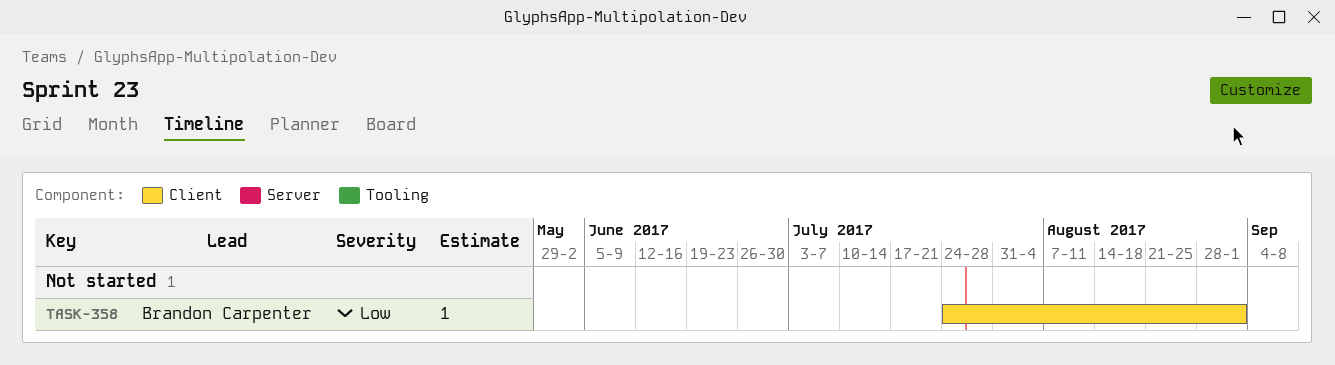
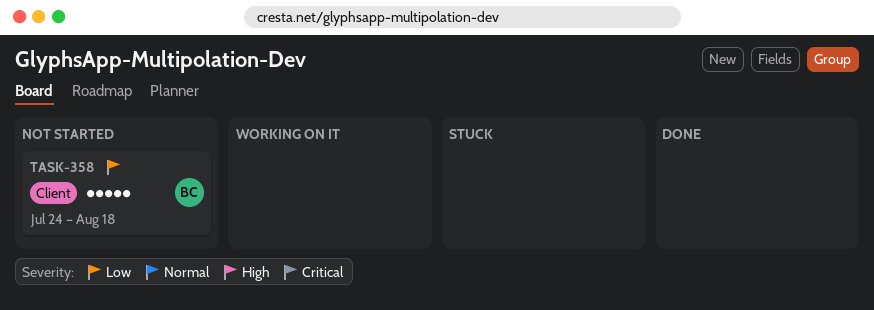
TASK-358, estimate: 1 -> 5
TASK-358, due: Sep 1 -> Aug 18

